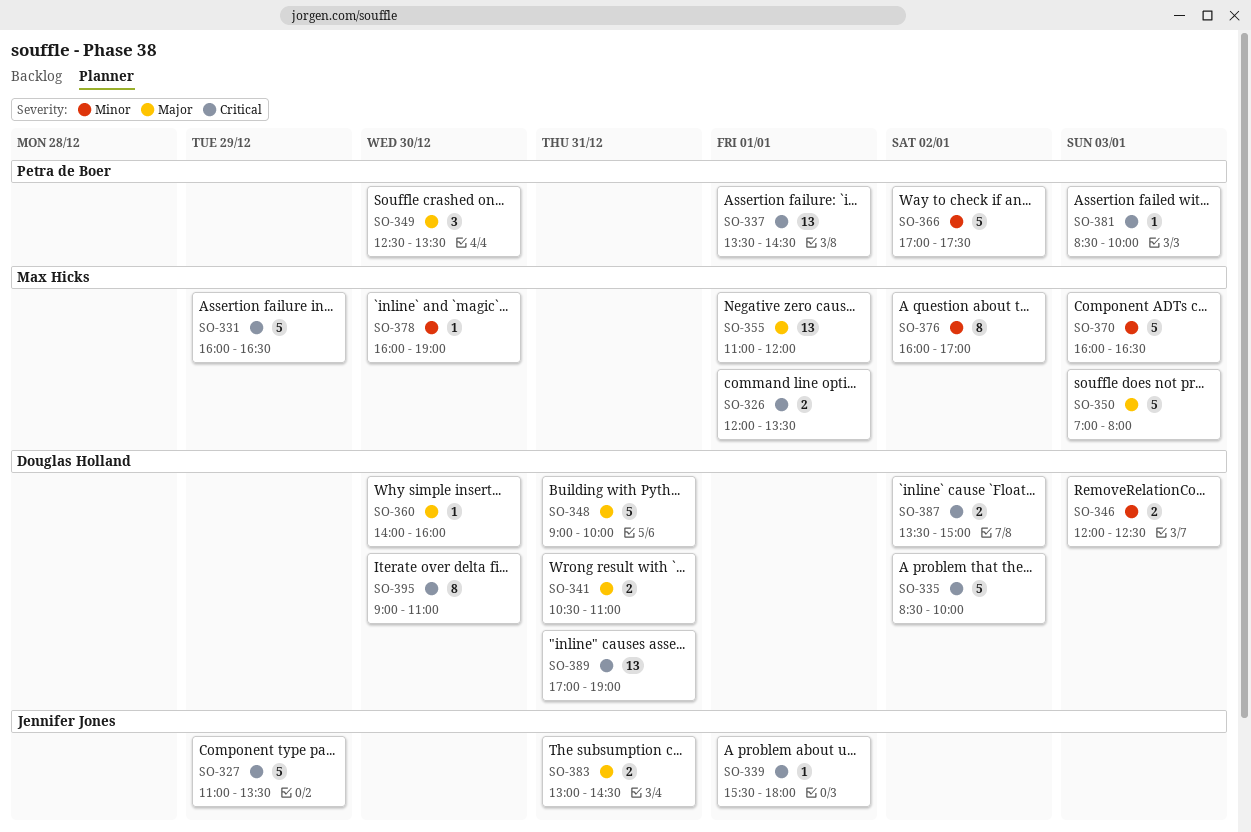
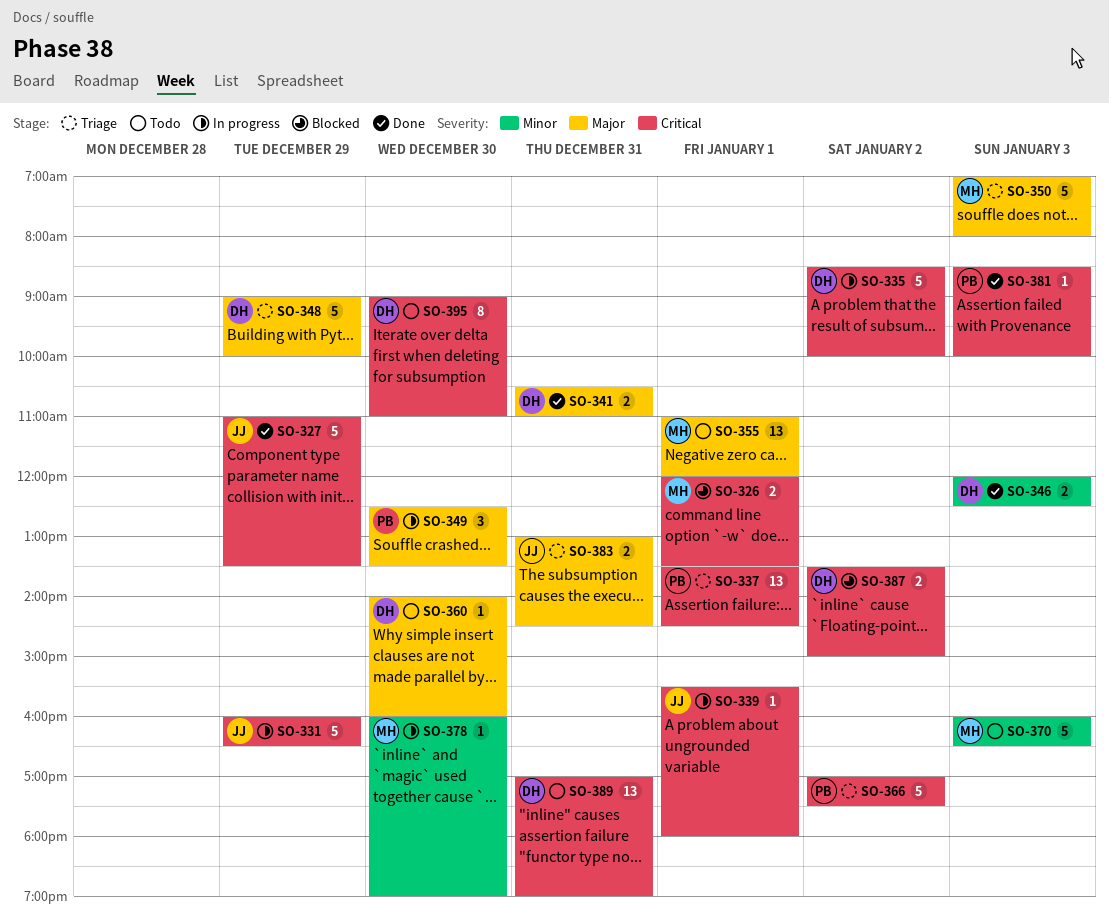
SO-331, owner: Max Hicks -> Jennifer Jones
SO-348, day: Dec 31 -> Dec 29
SO-366, priority: Minor -> Critical
SO-376: present -> none

